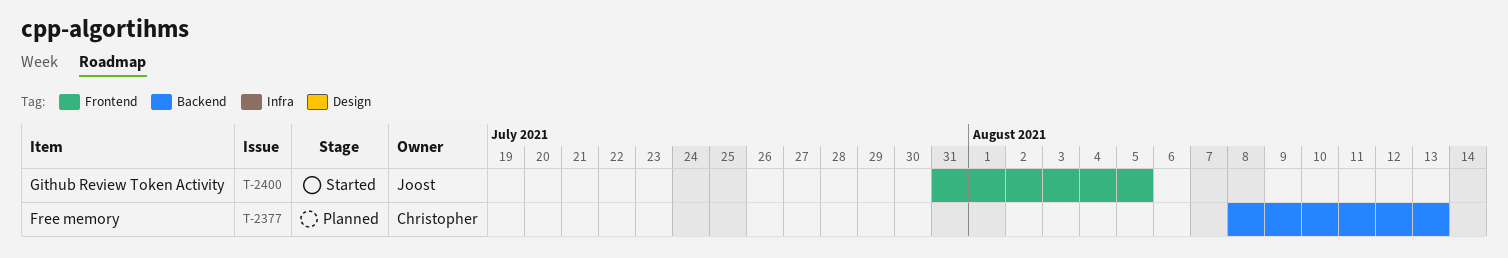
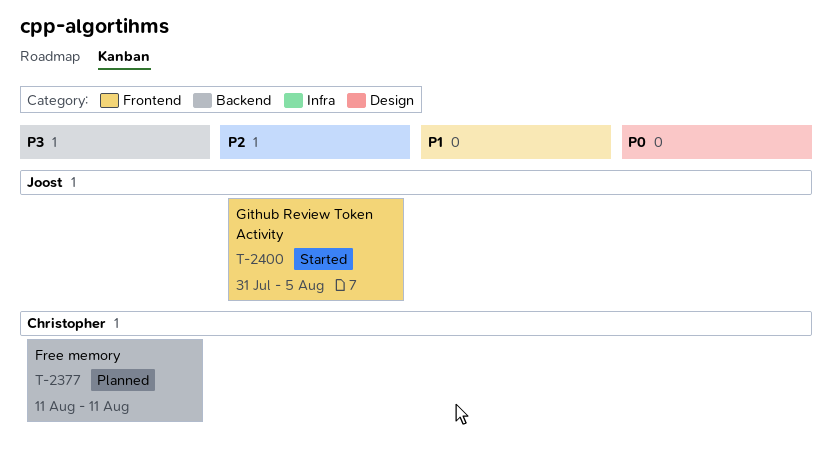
T-2377, start: Aug 8 -> Aug 11
T-2377, due: Aug 13 -> Aug 11

